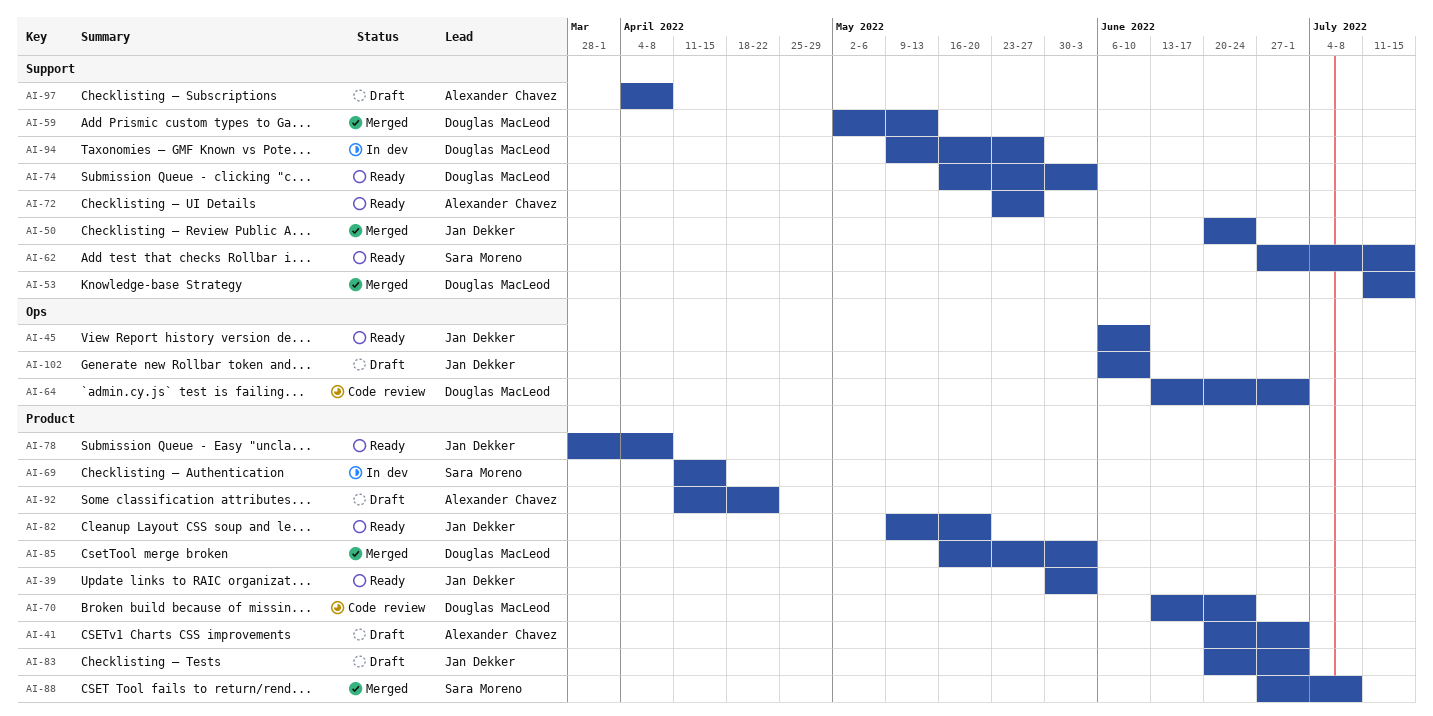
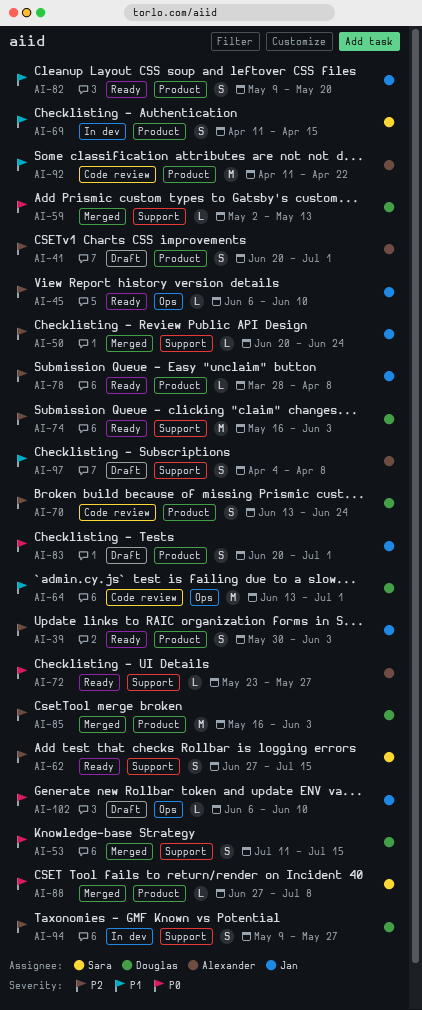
AI-92, status: Draft -> Code review

